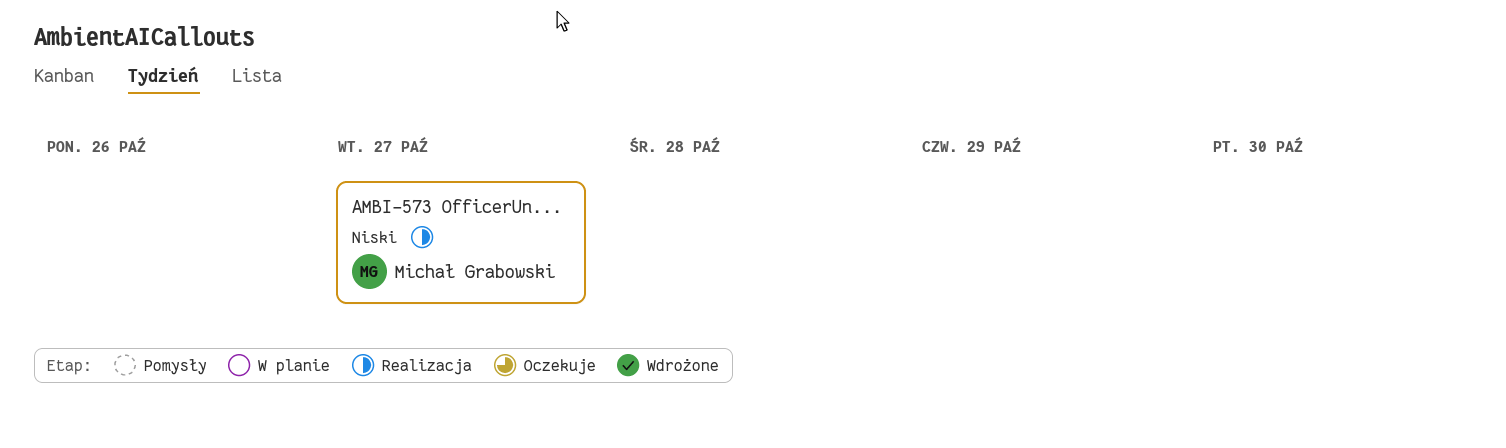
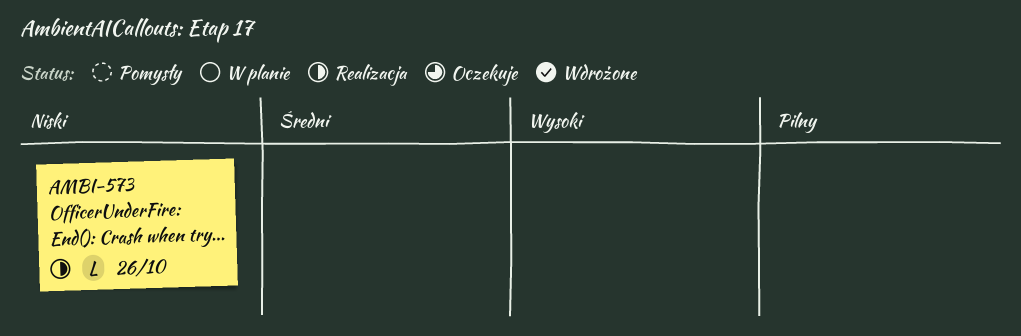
AMBI-573, due: Oct 27 -> Oct 26

